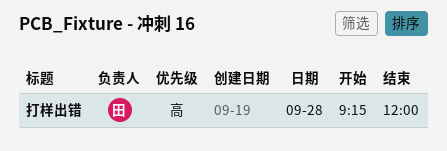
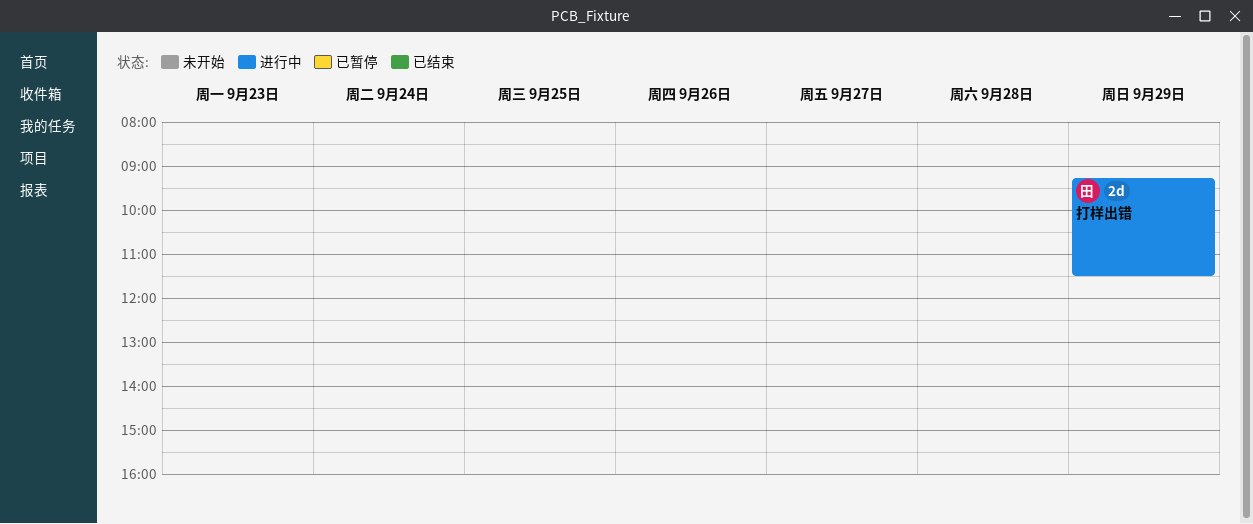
打样出错, day: Sep 28 -> Sep 29
打样出错, ends: 12:00 -> 11:30

